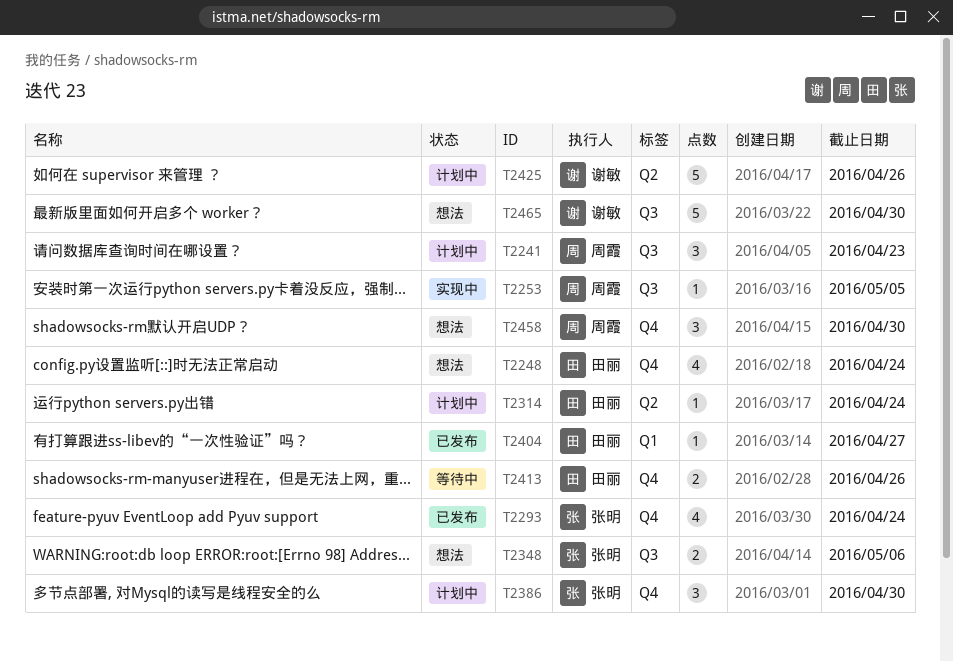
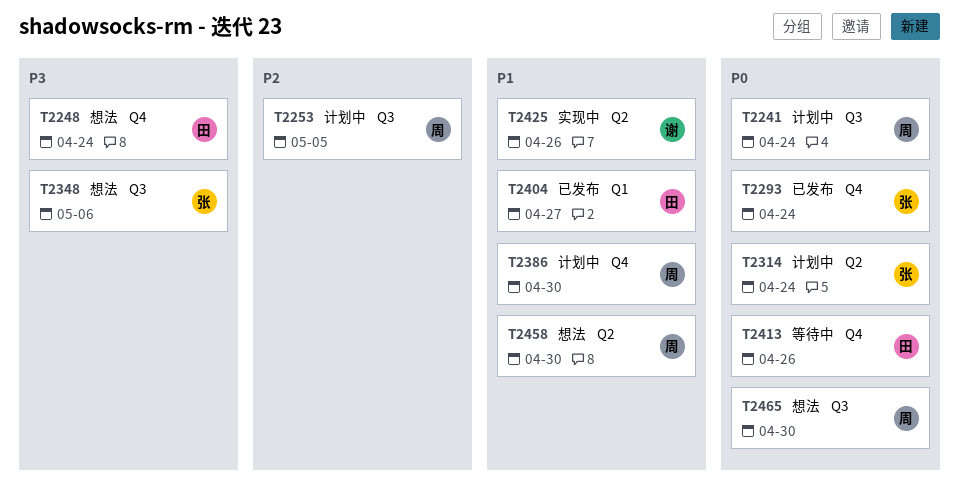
T2241, due: Apr 23 -> Apr 24
T2253, status: 实现中 -> 计划中
T2314, owner: 田丽 -> 张明
T2386, owner: 张明 -> 周霞
T2425, status: 计划中 -> 实现中
T2458, label: Q4 -> Q2
T2465, owner: 谢敏 -> 周霞

